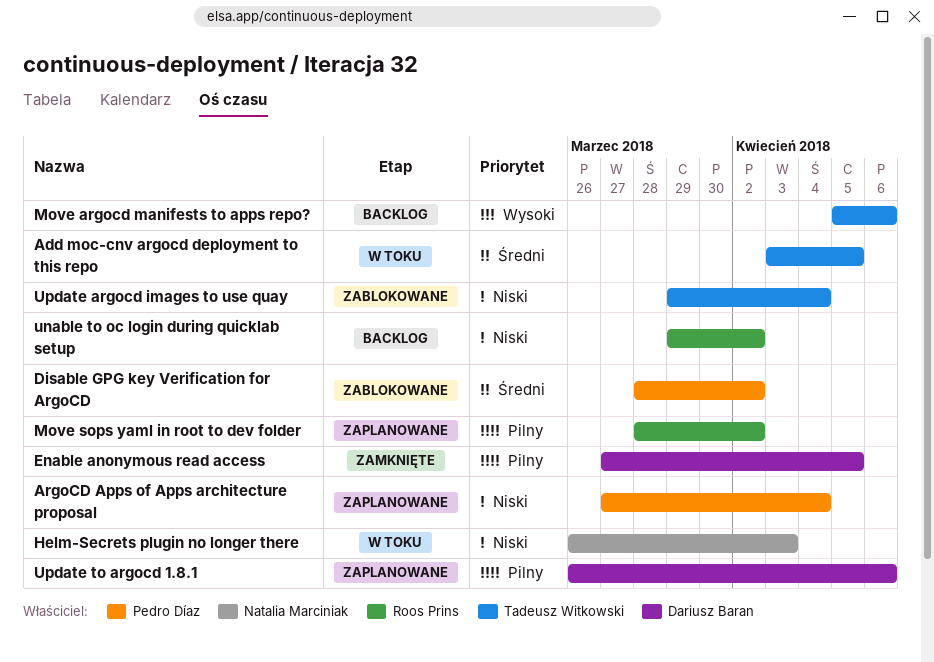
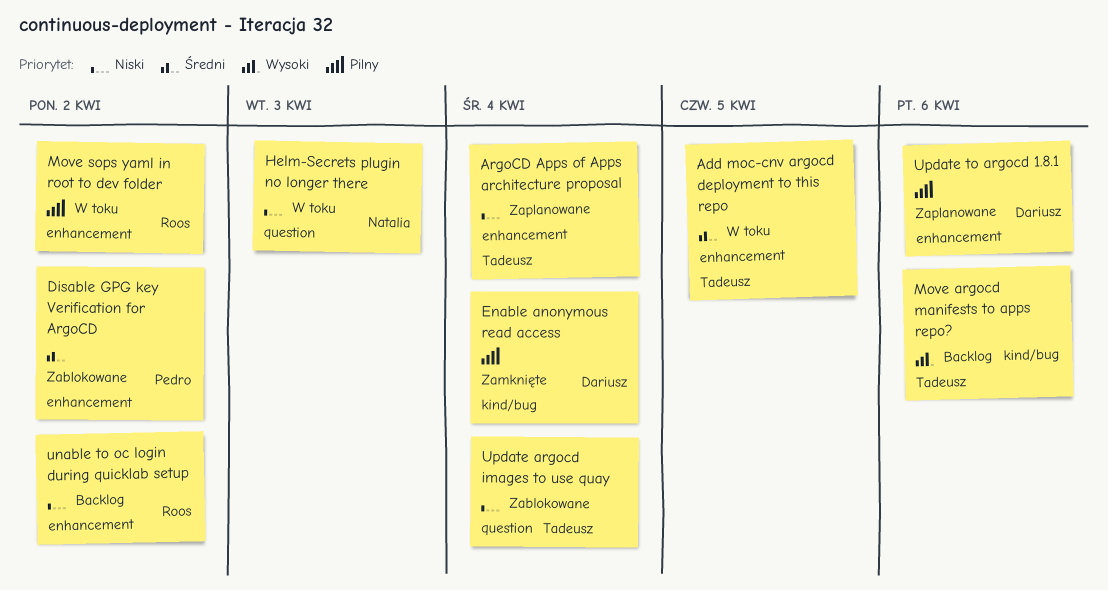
ArgoCD Apps of Apps architecture proposal, owner: Pedro Díaz -> Tadeusz Witkowski
Enable anonymous read access, due: Apr 5 -> Apr 4
Move sops yaml in root to dev folder, status: Zaplanowane -> W toku

